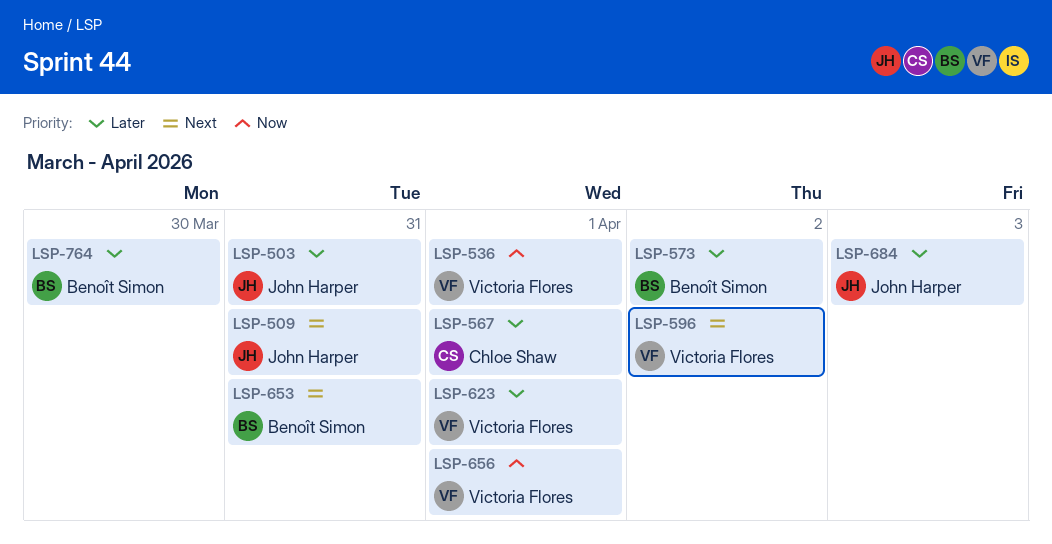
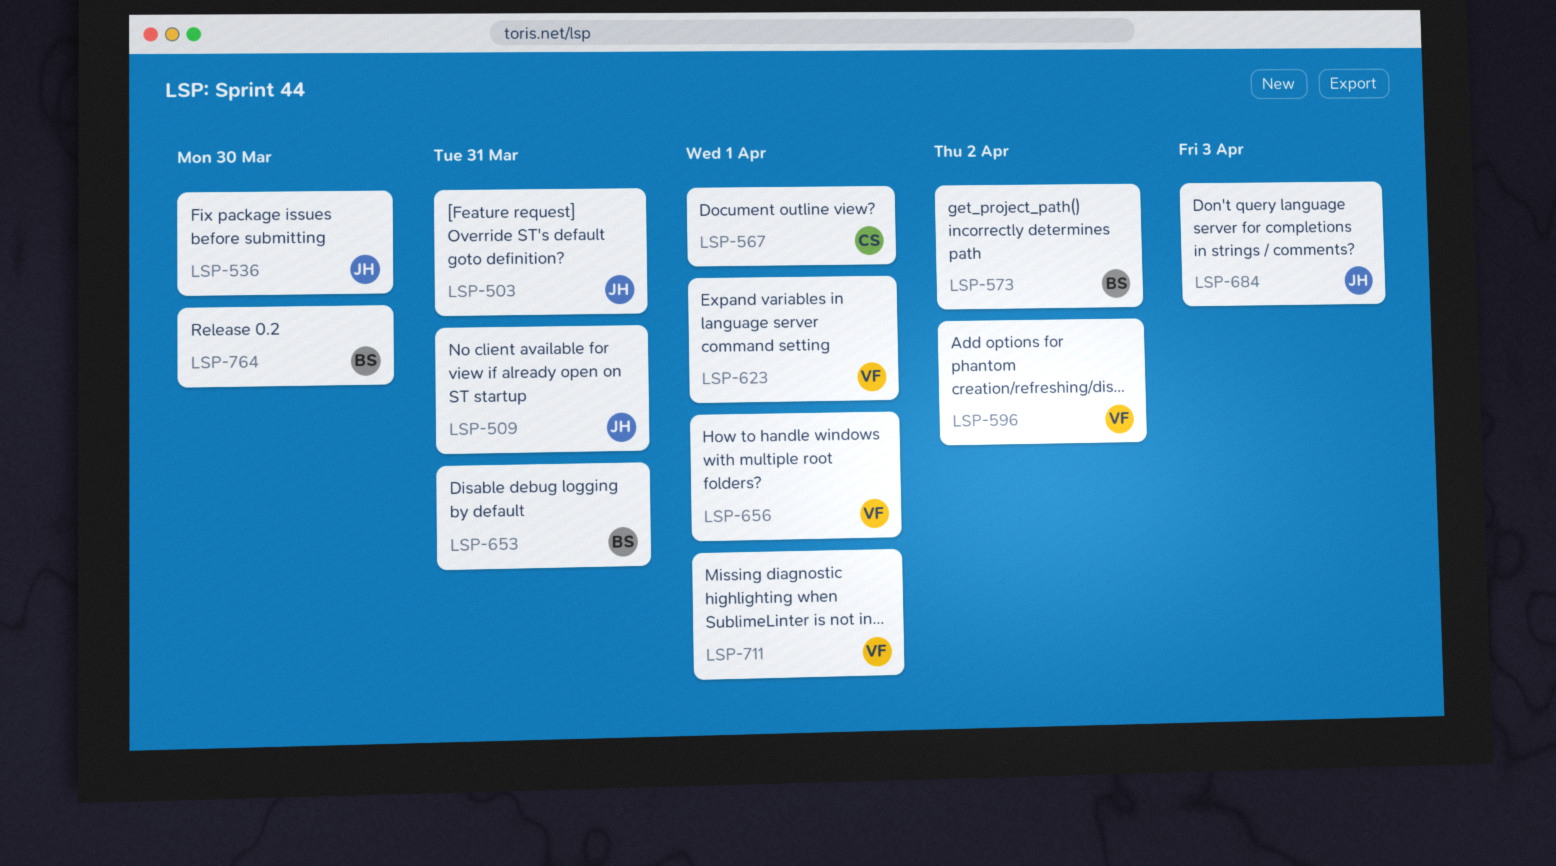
LSP-536, owner: Victoria Flores -> John Harper
LSP-536, due: Apr 1 -> Mar 30
LSP-711: none -> present

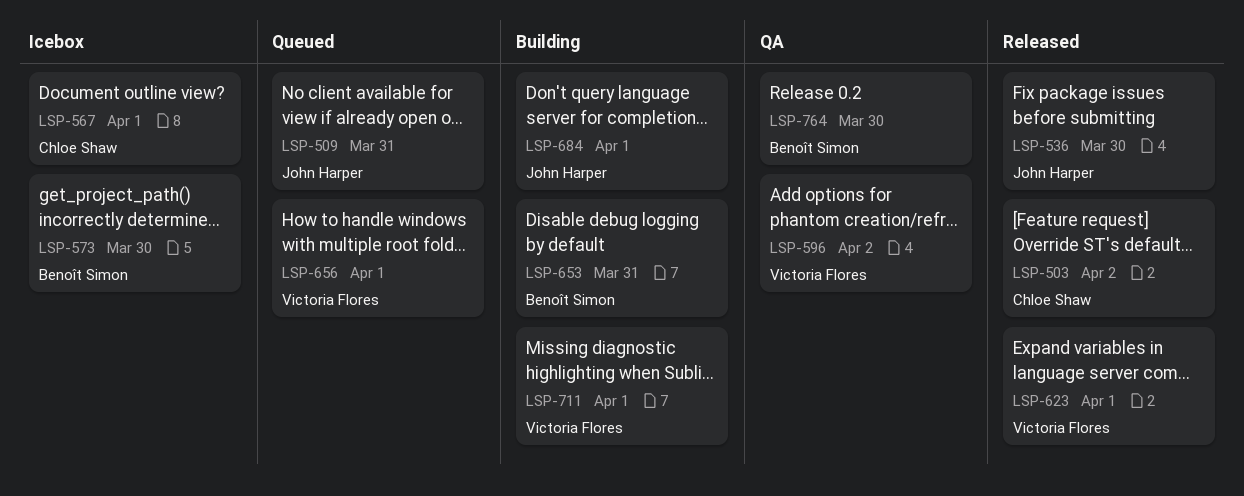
LSP-503, owner: John Harper -> Chloe Shaw
LSP-503, due: Mar 31 -> Apr 2
LSP-573, due: Apr 2 -> Mar 30
LSP-684, due: Apr 3 -> Apr 1

